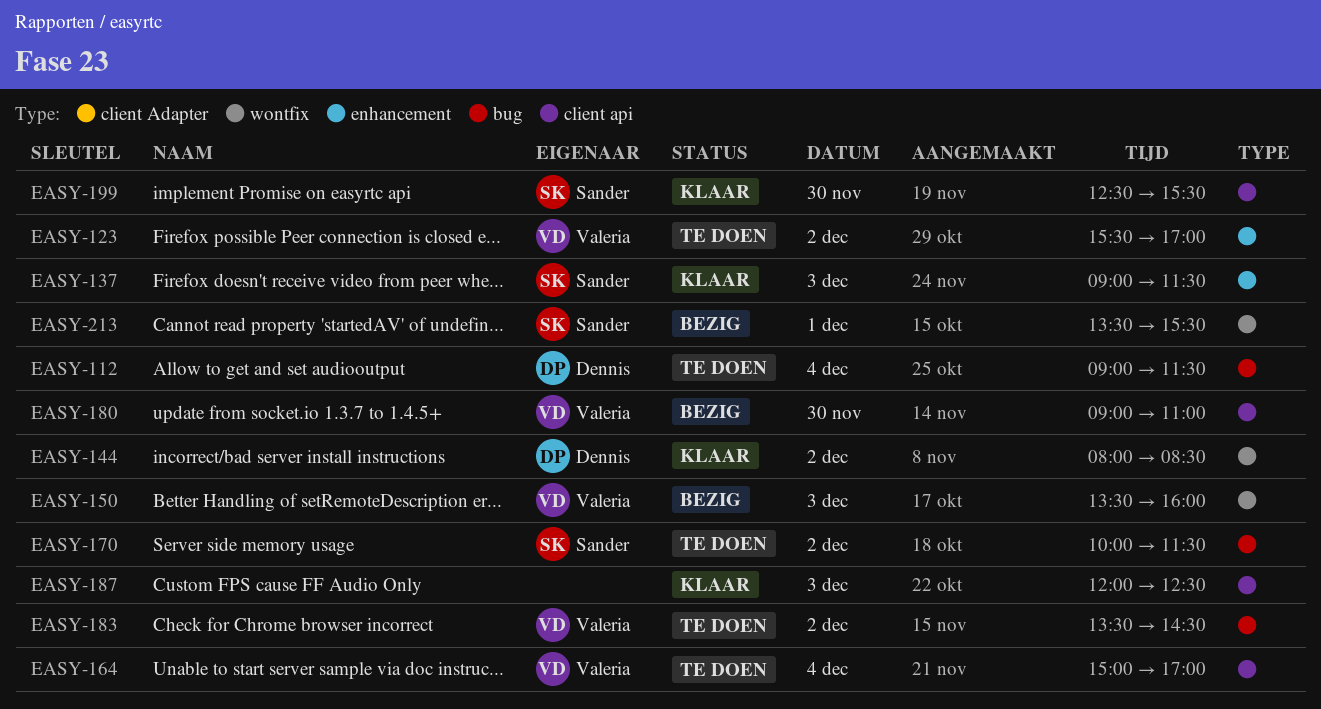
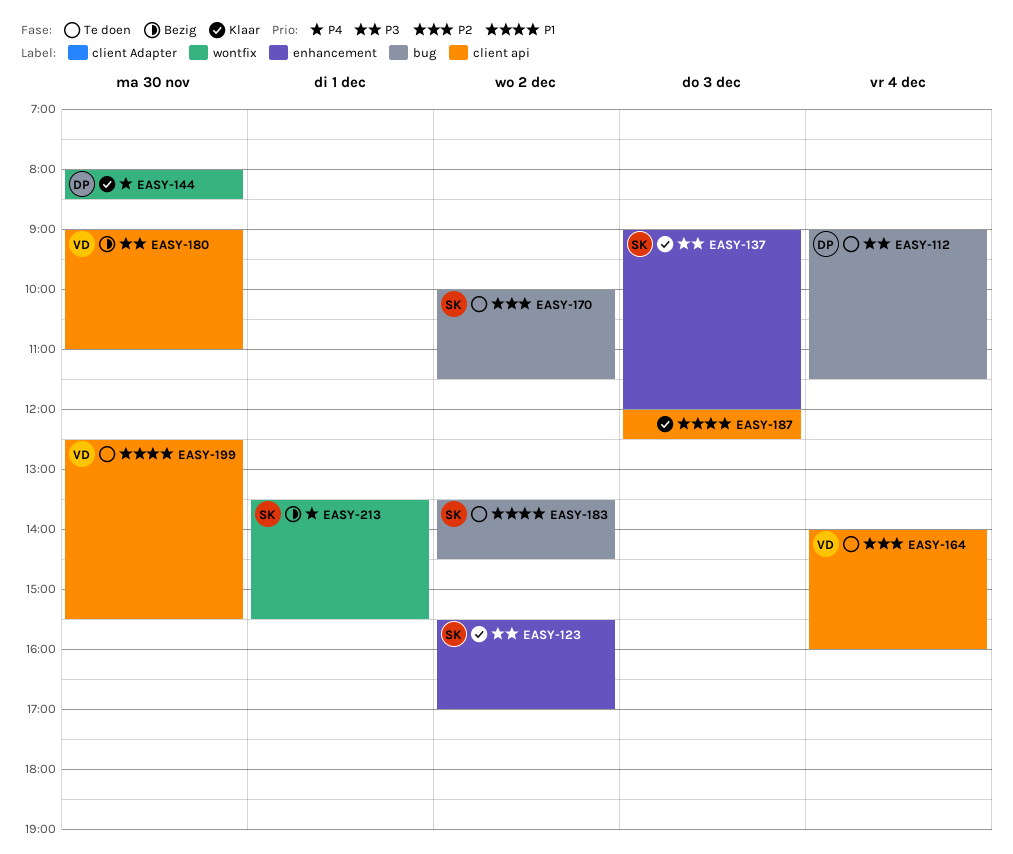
EASY-123, status: Te doen -> Klaar
EASY-123, owner: Valeria -> Sander
EASY-137, ends: 11:30 -> 12:00
EASY-144, day: Dec 2 -> Nov 30
EASY-150: present -> none
EASY-164, begins: 15:00 -> 14:00
EASY-164, ends: 17:00 -> 16:00
EASY-183, owner: Valeria -> Sander
EASY-199, status: Klaar -> Te doen
EASY-199, owner: Sander -> Valeria

